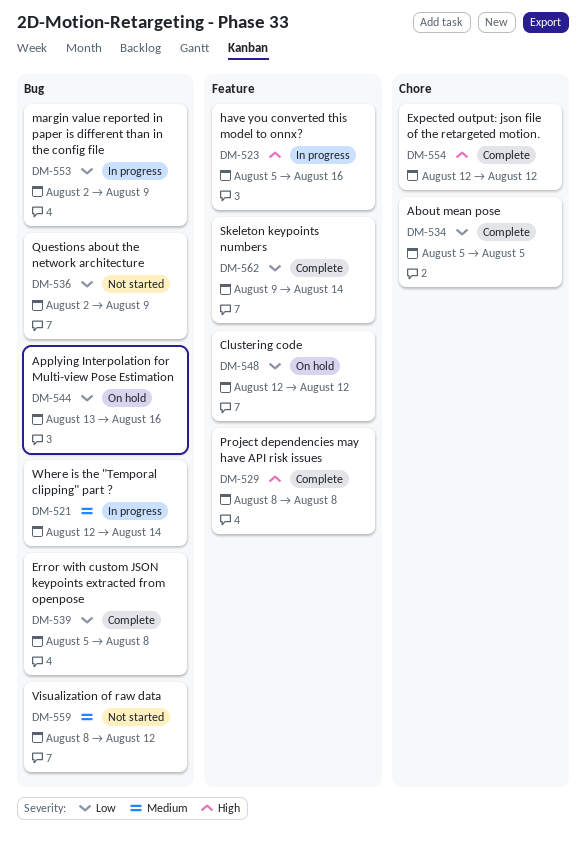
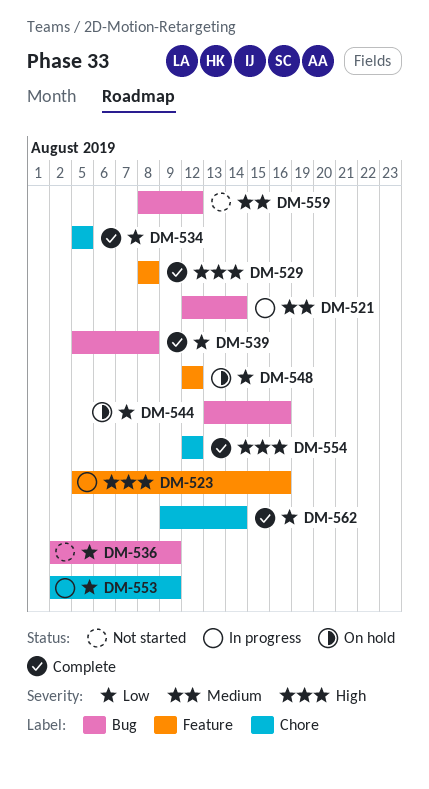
DM-553, label: Bug -> Chore
DM-562, label: Feature -> Chore

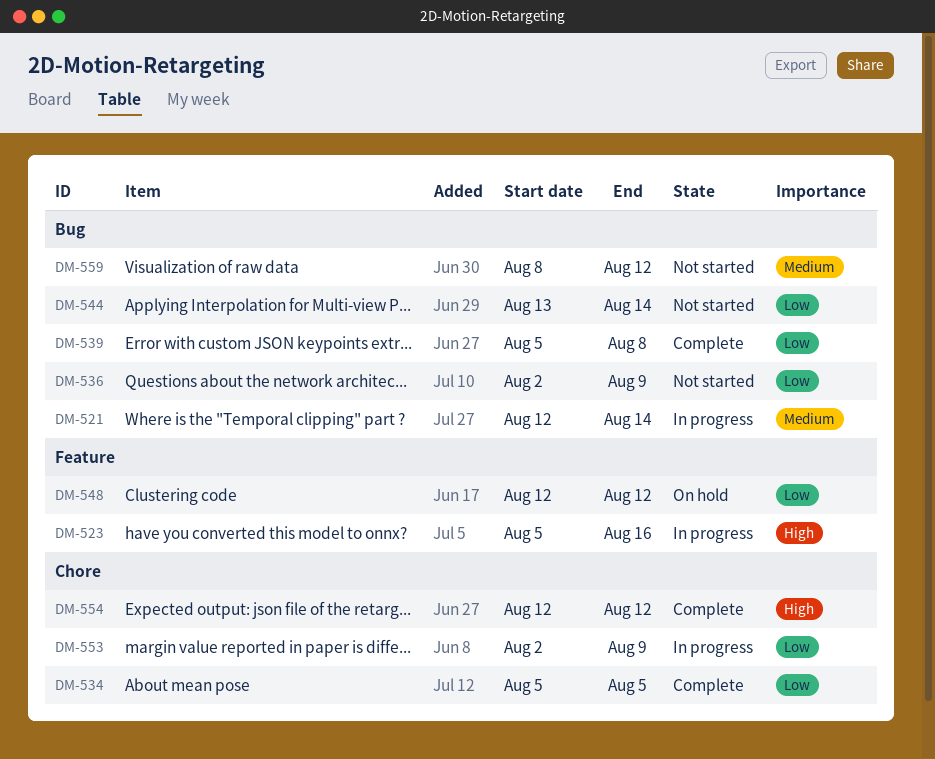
DM-529: present -> none
DM-544, status: On hold -> Not started
DM-544, due: Aug 16 -> Aug 14
DM-562: present -> none

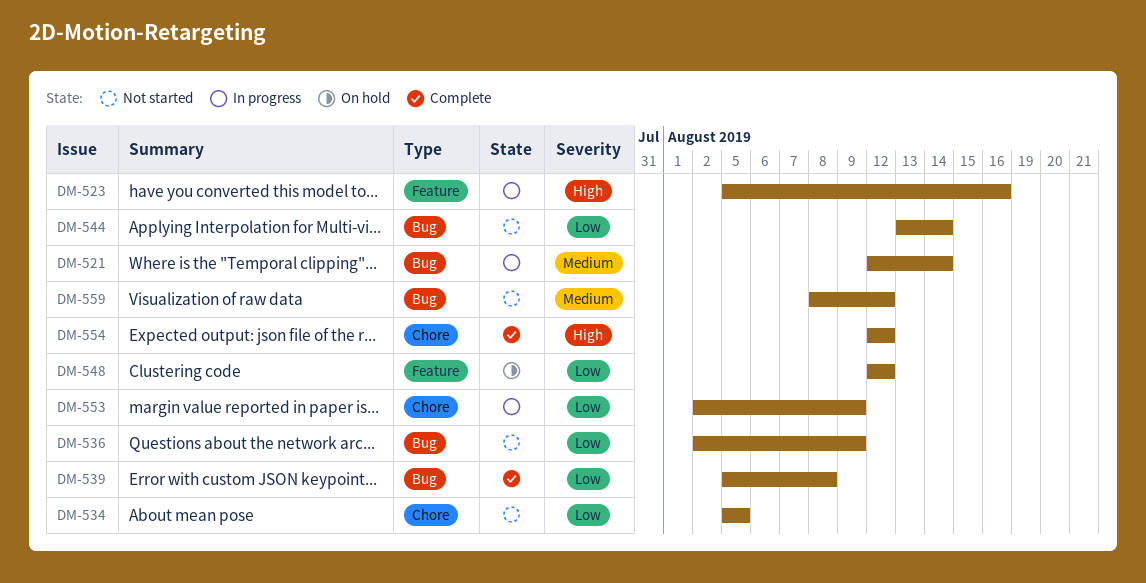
DM-534, status: Complete -> Not started

